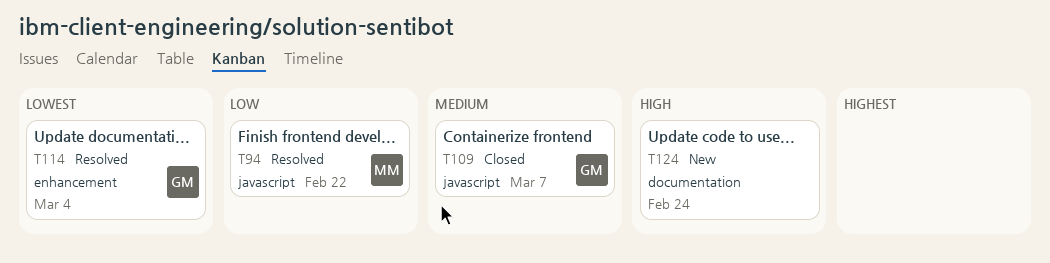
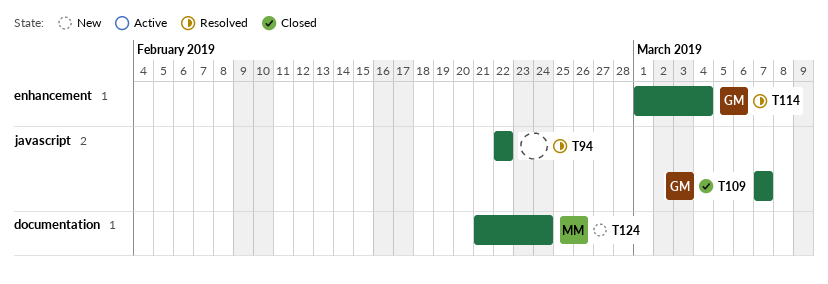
T94, owner: MM -> none
T124, owner: none -> MM

